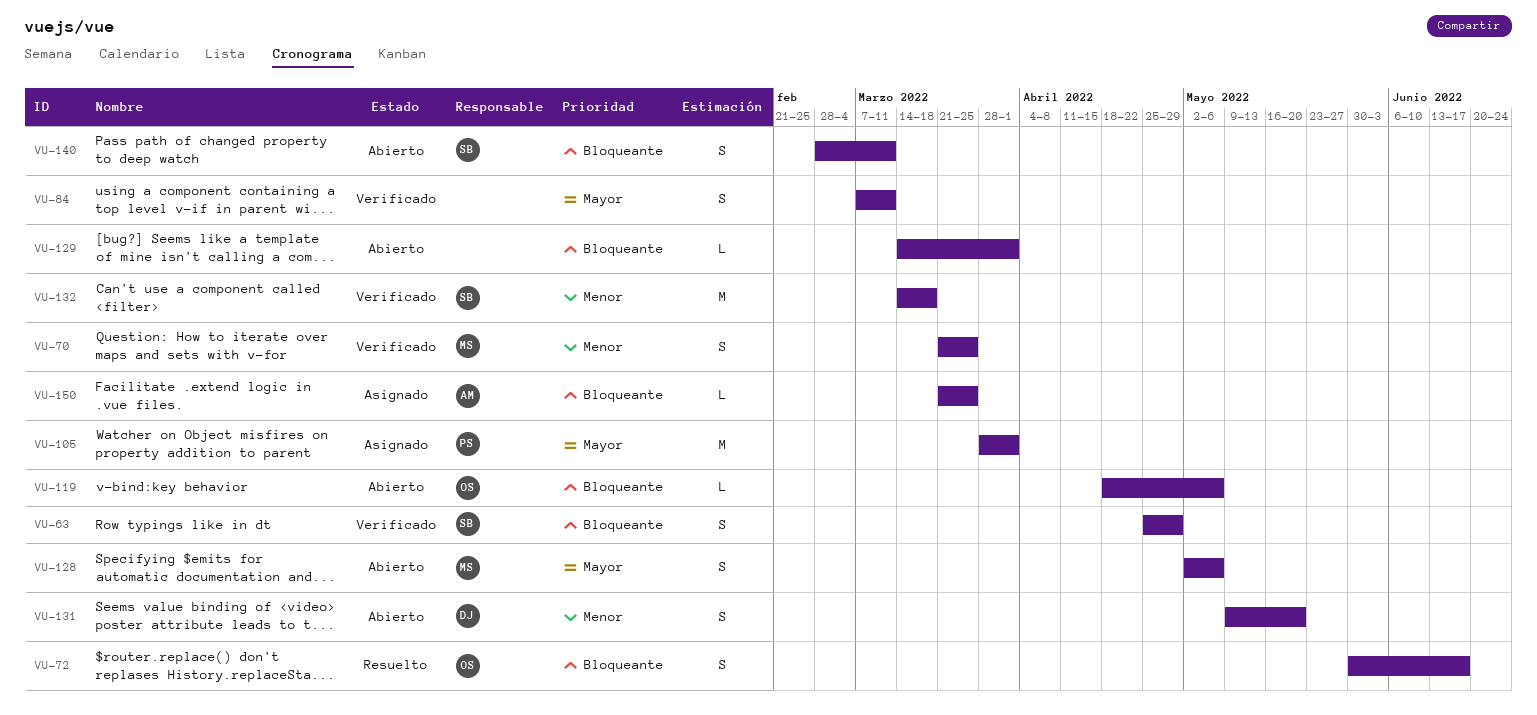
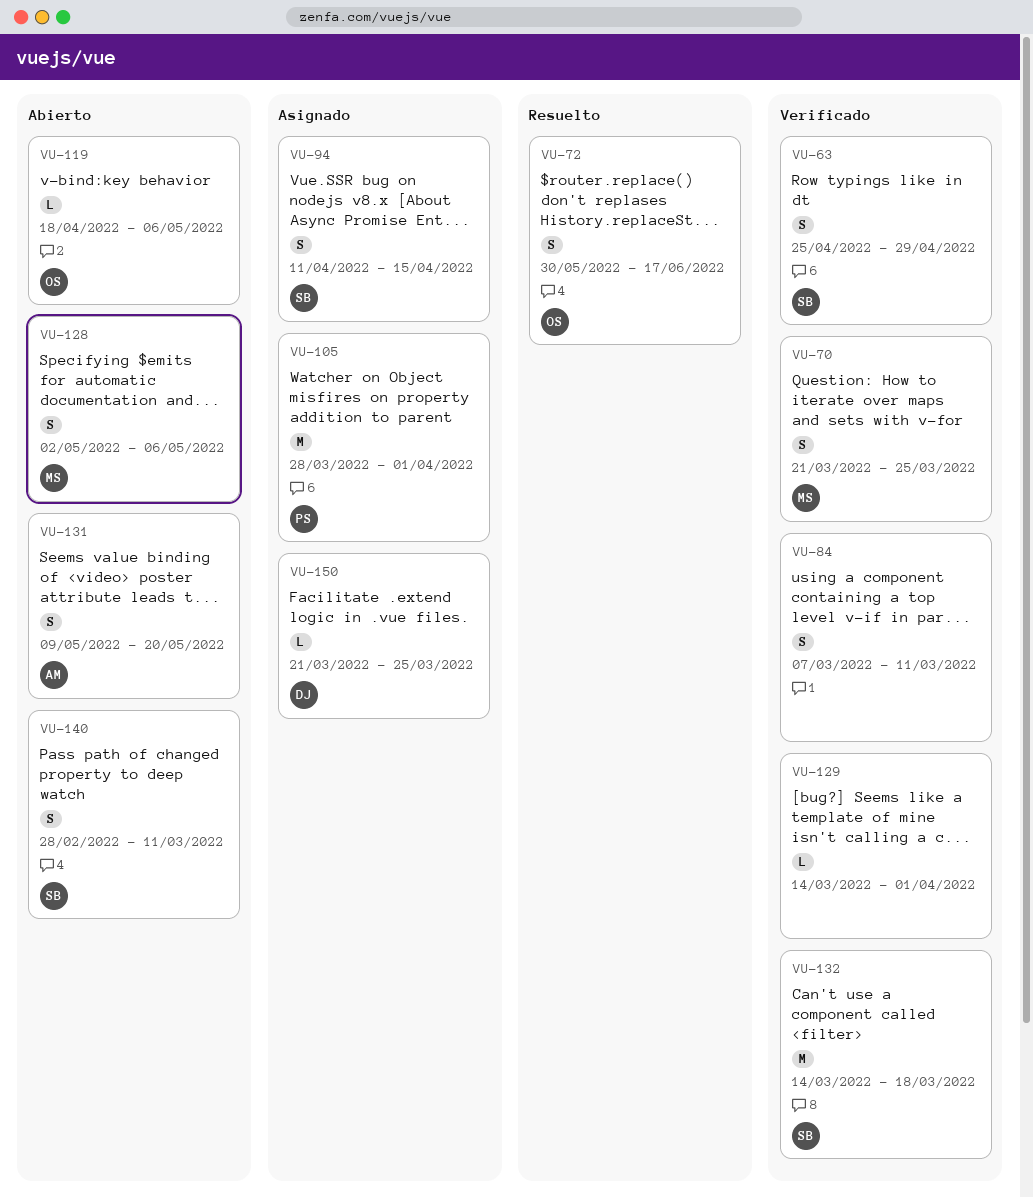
VU-94: none -> present
VU-129, status: Abierto -> Verificado
VU-131, owner: DJ -> AM
VU-150, owner: AM -> DJ

